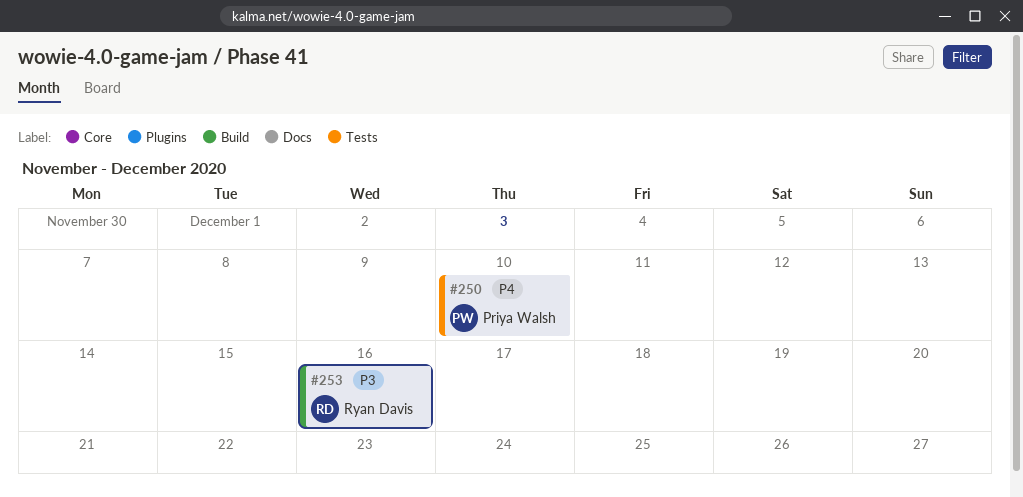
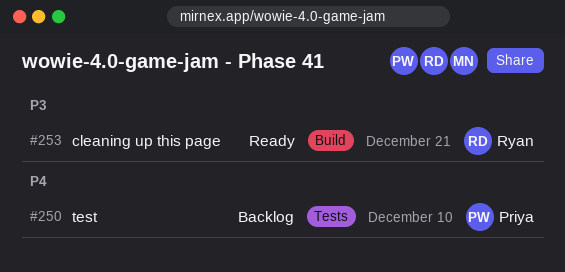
#253, due: Dec 16 -> Dec 21

